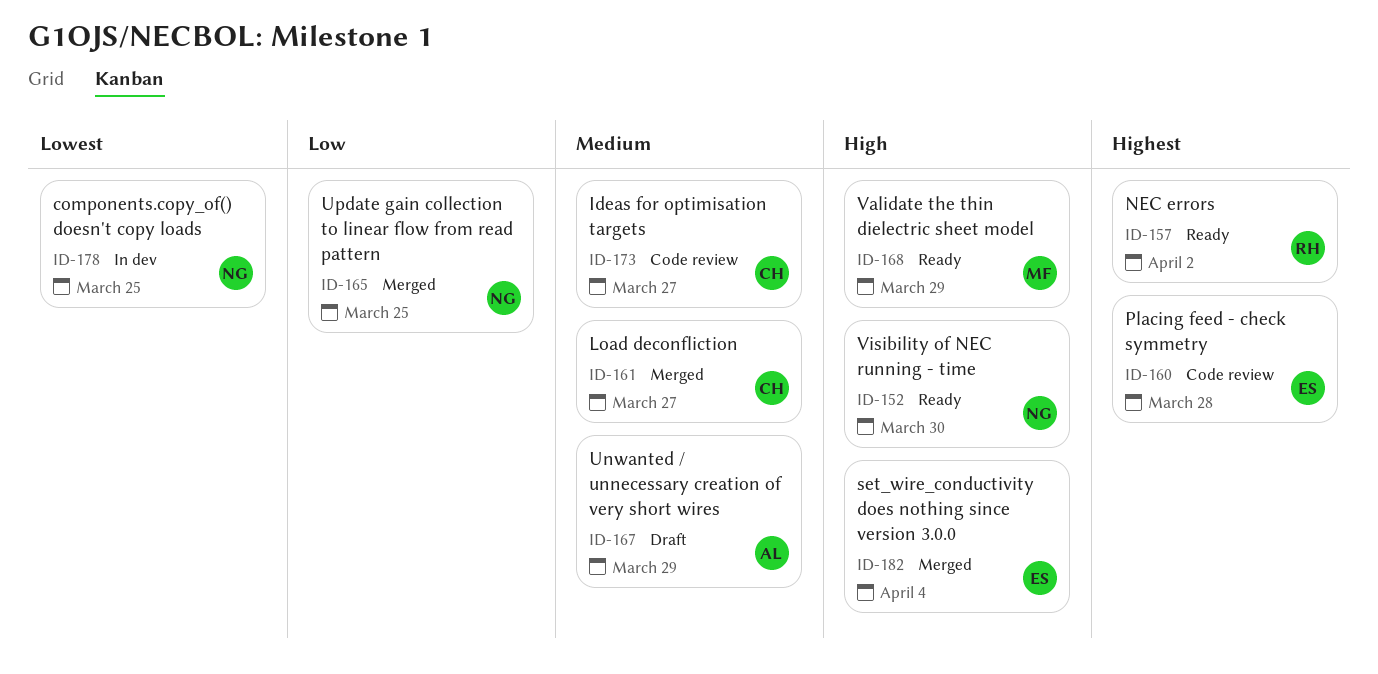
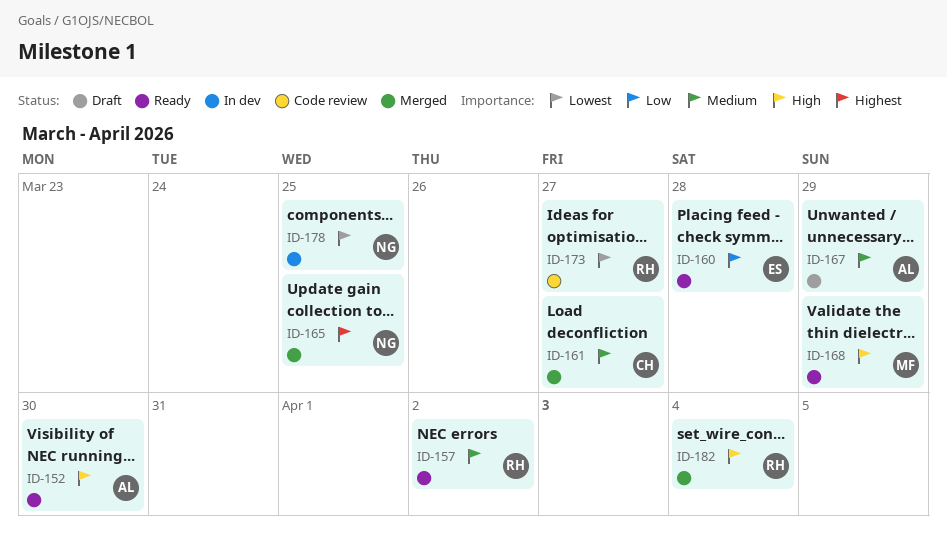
ID-152, owner: NG -> AL
ID-157, priority: Highest -> Medium
ID-160, status: Code review -> Ready
ID-160, priority: Highest -> Low
ID-165, priority: Low -> Highest
ID-173, owner: CH -> RH
ID-173, priority: Medium -> Lowest
ID-182, owner: ES -> RH

